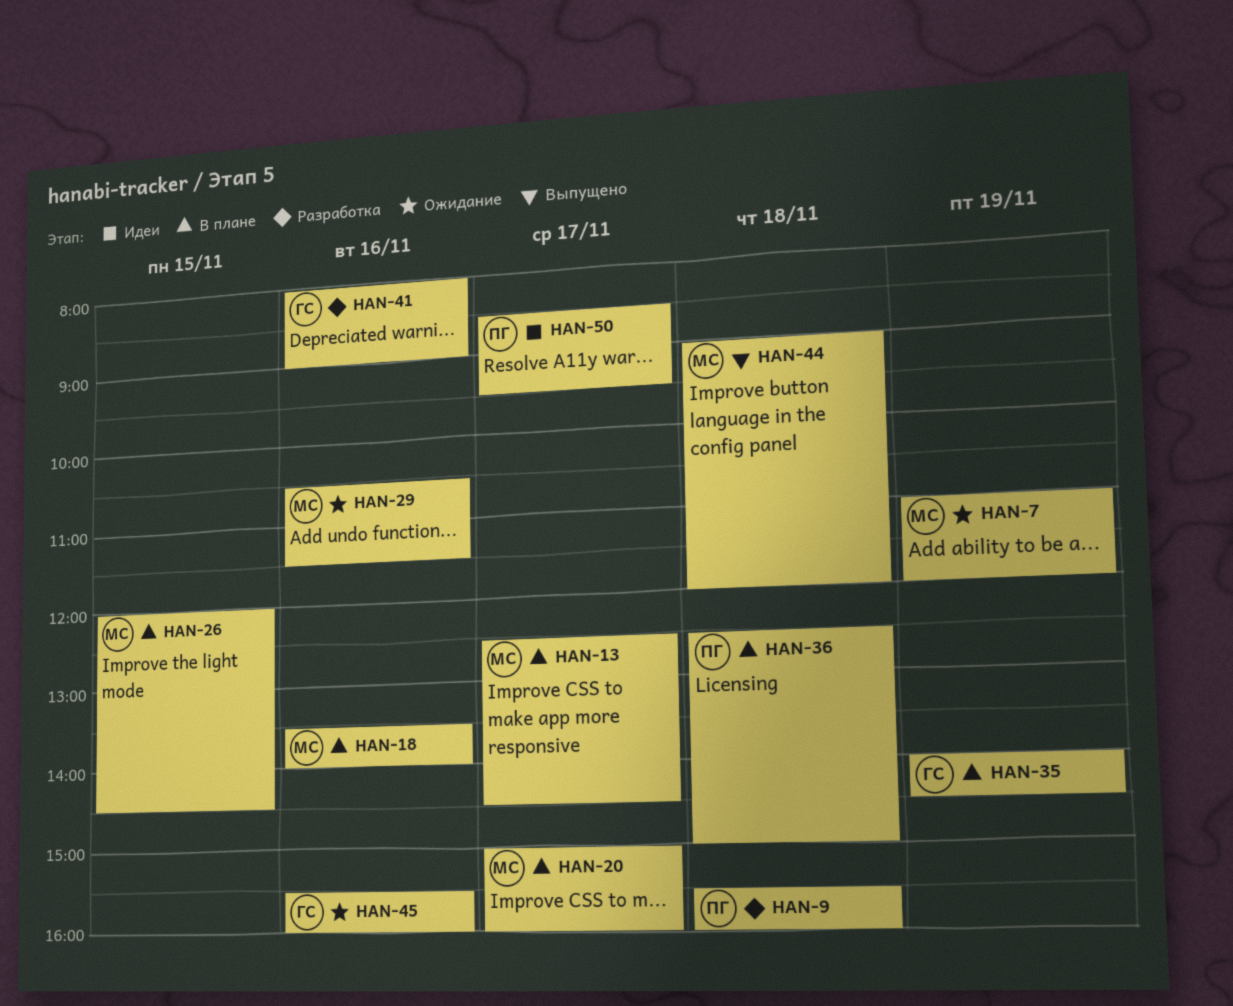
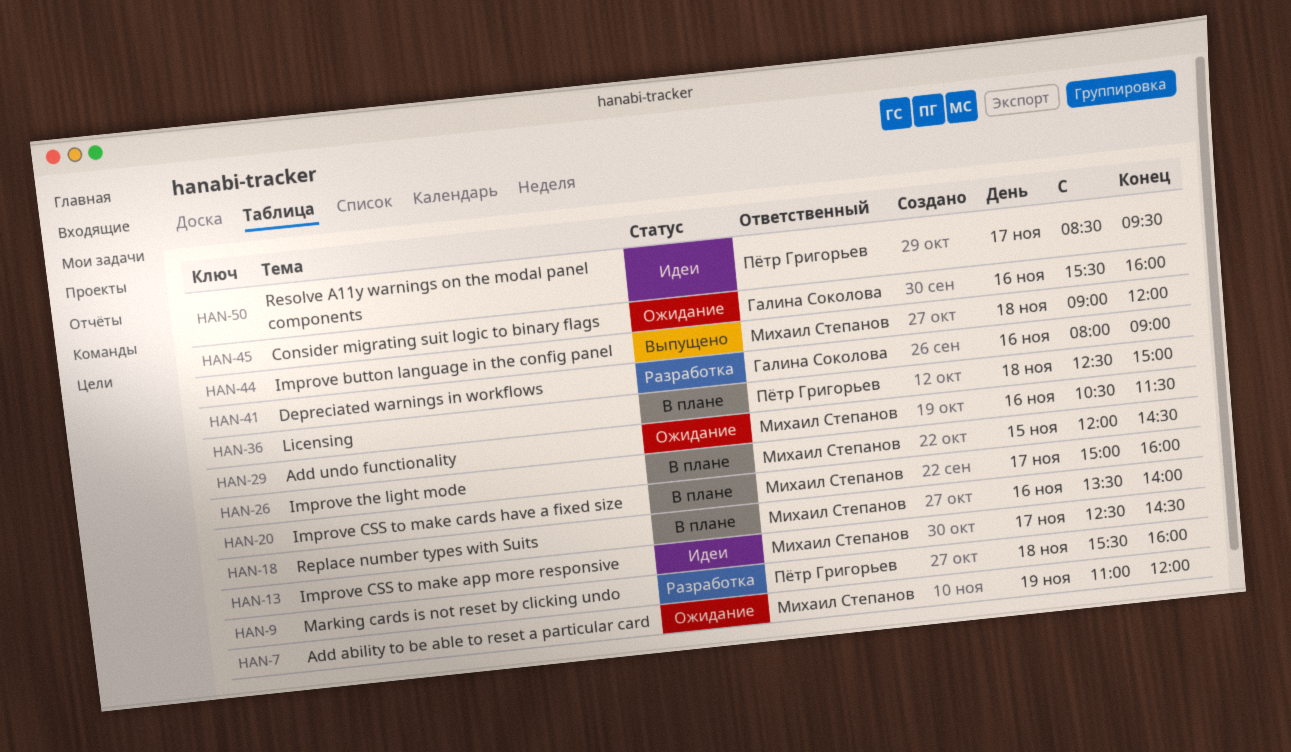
HAN-13, status: В плане -> Идеи
HAN-35: present -> none

